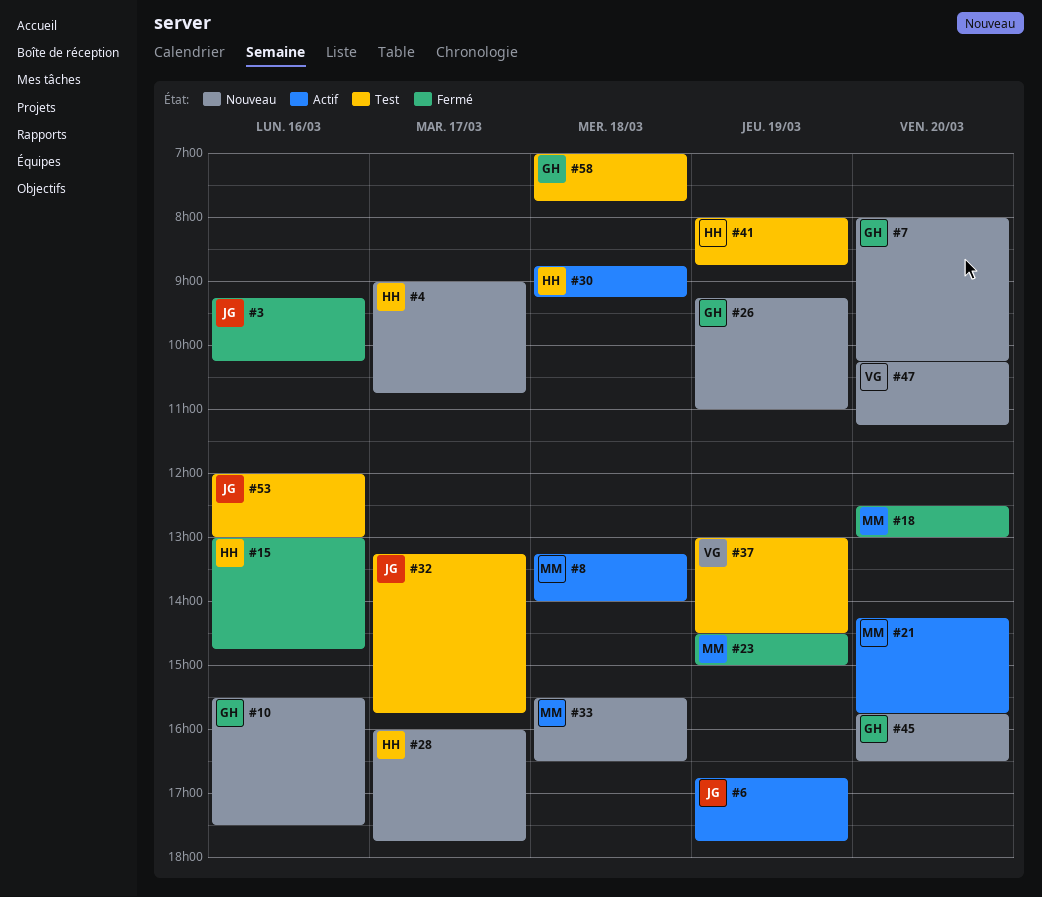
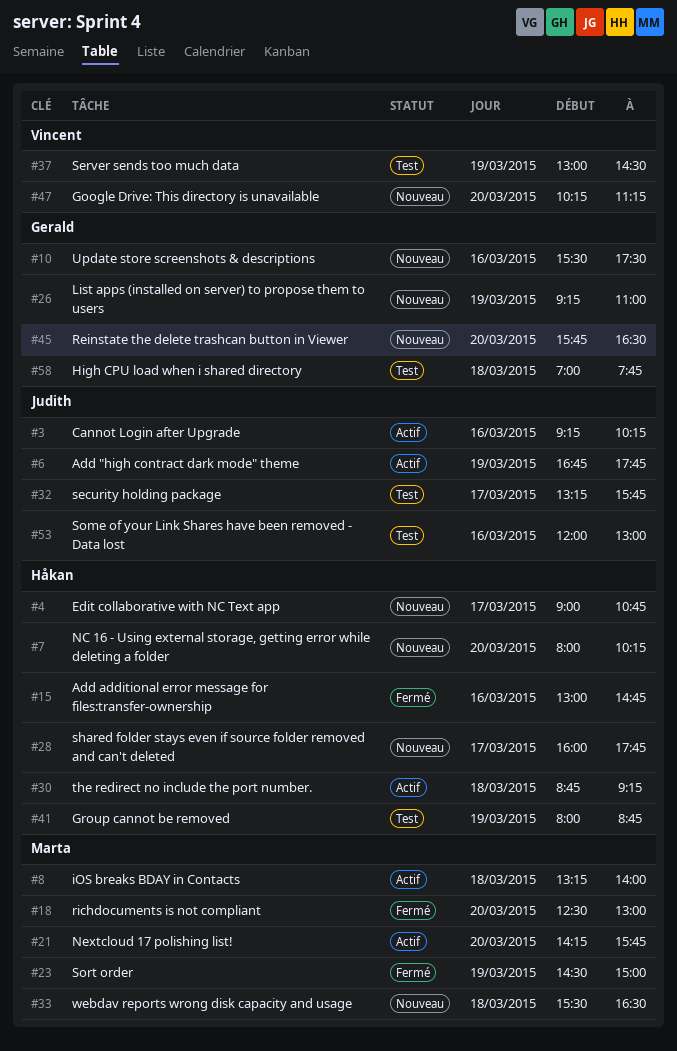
#3, status: Fermé -> Actif
#7, owner: Gerald -> Håkan

